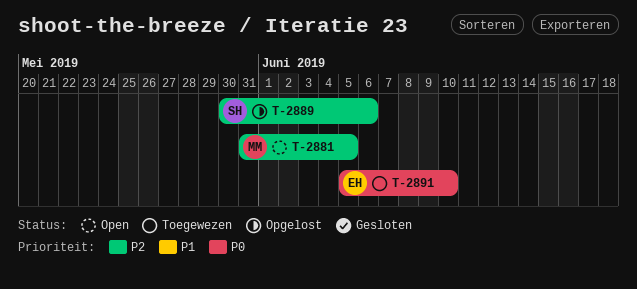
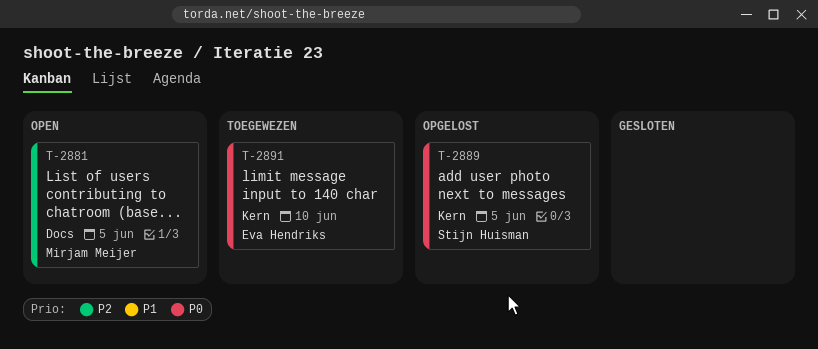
T-2889, priority: P2 -> P0
T-2889, due: Jun 6 -> Jun 5

